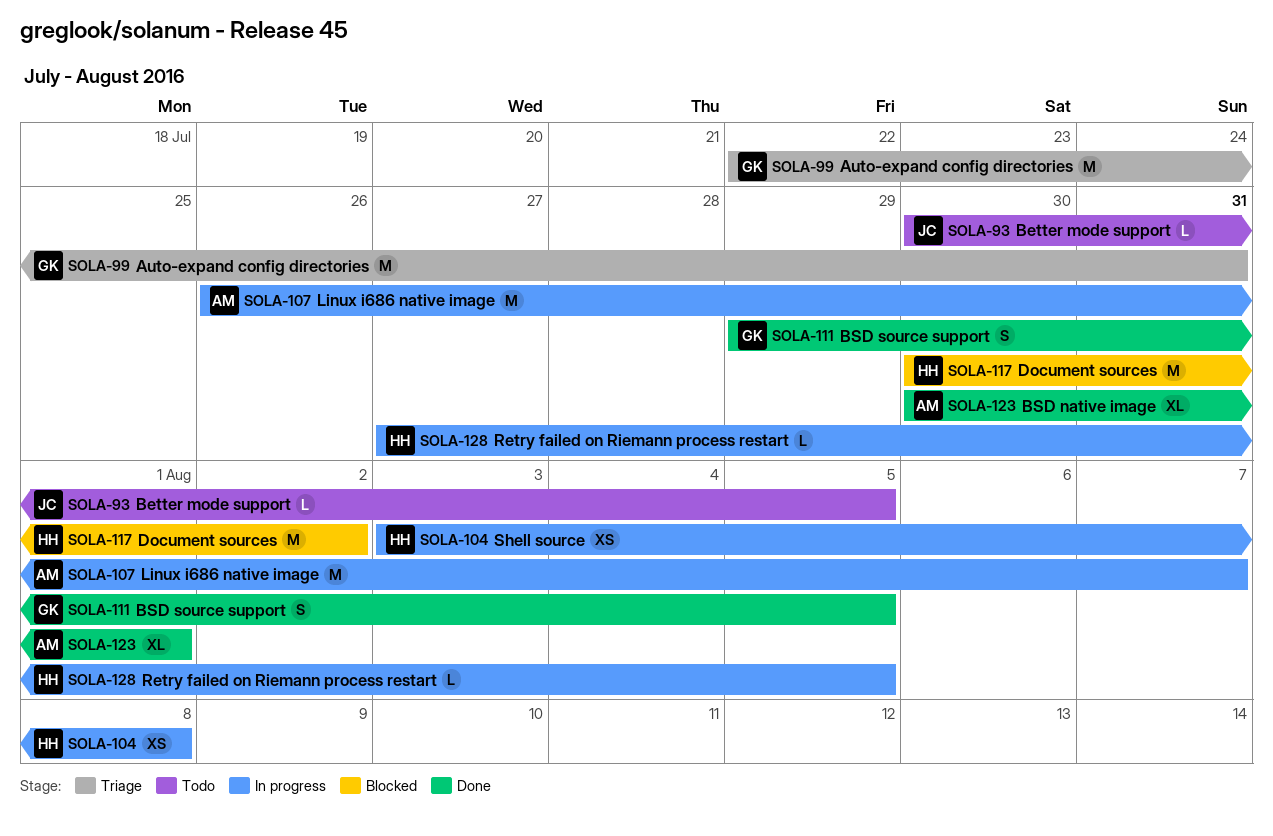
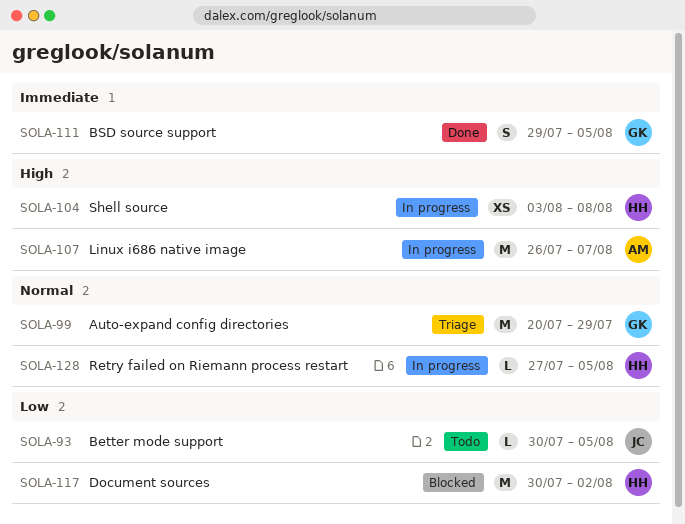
SOLA-99, start: Jul 22 -> Jul 20
SOLA-99, due: Jul 31 -> Jul 29
SOLA-123: present -> none

